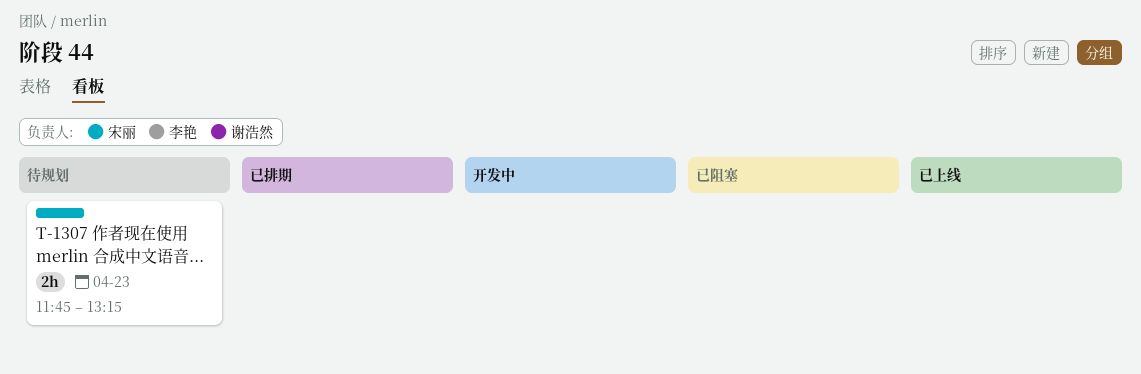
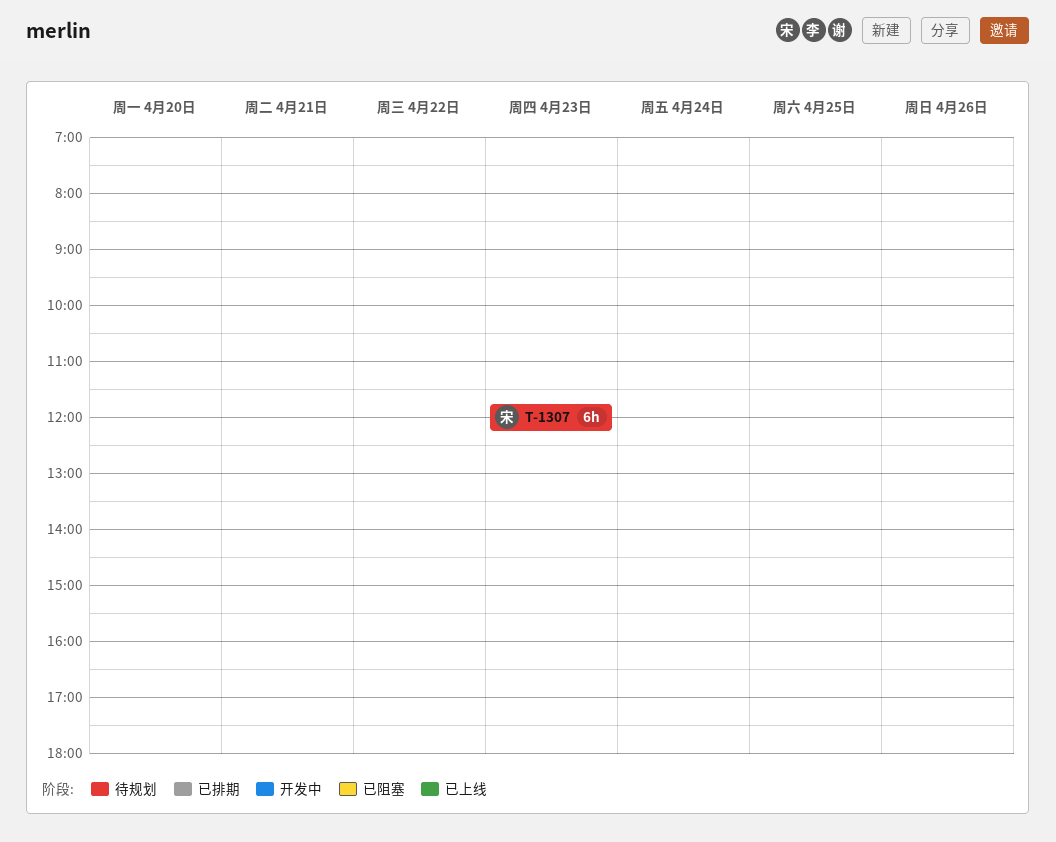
T-1307, estimate: 2h -> 6h
T-1307, ends: 13:15 -> 12:15

